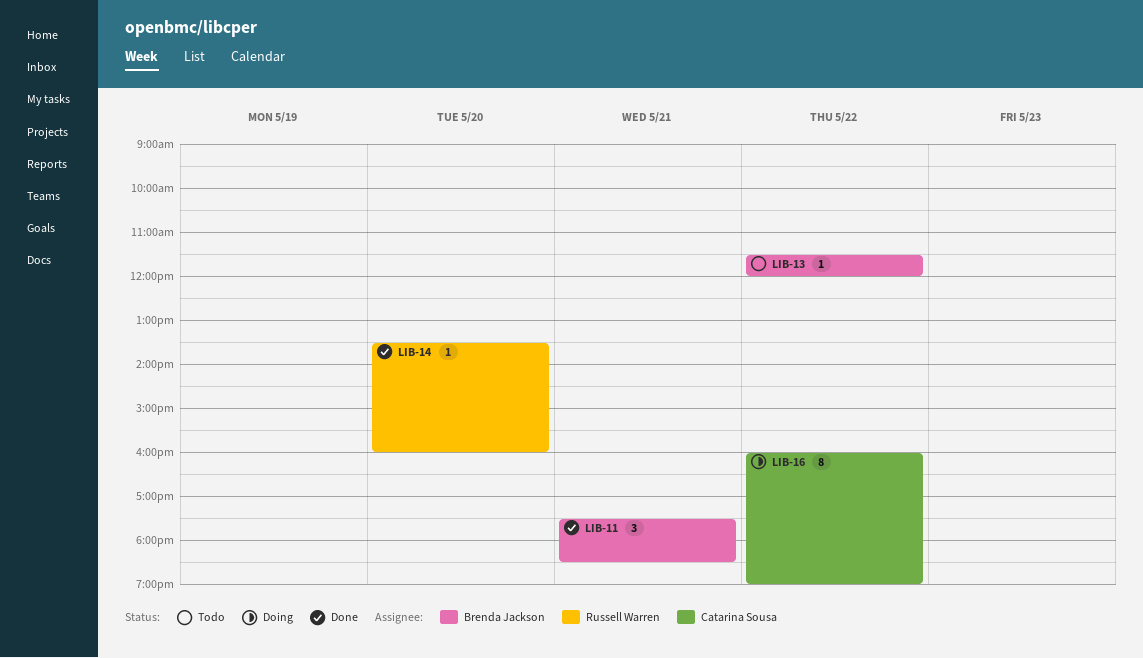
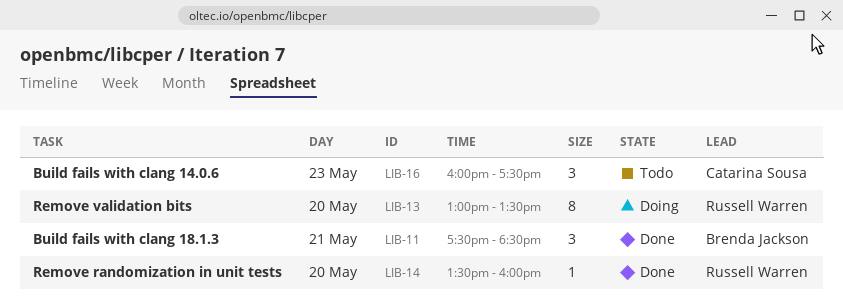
LIB-13, status: Todo -> Doing
LIB-13, owner: Brenda Jackson -> Russell Warren
LIB-13, estimate: 1 -> 8
LIB-13, day: May 22 -> May 20
LIB-13, begins: 11:30 -> 13:00
LIB-13, ends: 12:00 -> 13:30
LIB-16, status: Doing -> Todo
LIB-16, estimate: 8 -> 3
LIB-16, day: May 22 -> May 23
LIB-16, ends: 19:00 -> 17:30

